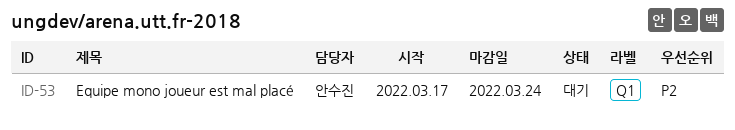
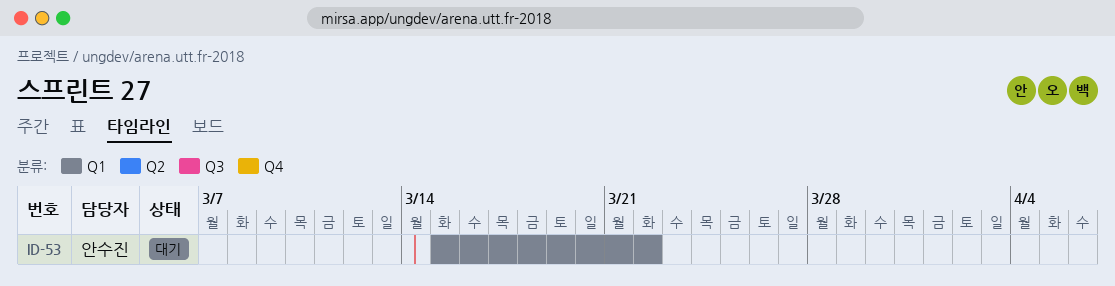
ID-53, start: Mar 17 -> Mar 15
ID-53, due: Mar 24 -> Mar 22

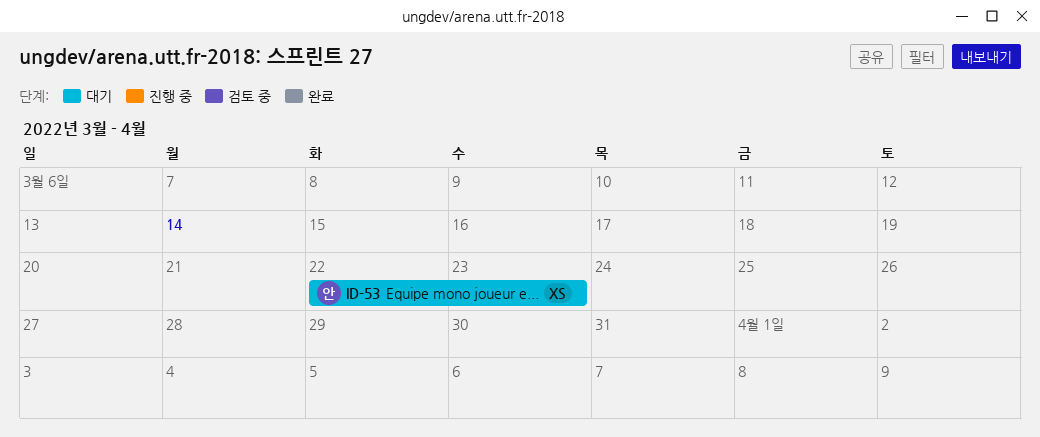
ID-53, start: Mar 15 -> Mar 22
ID-53, due: Mar 22 -> Mar 23

